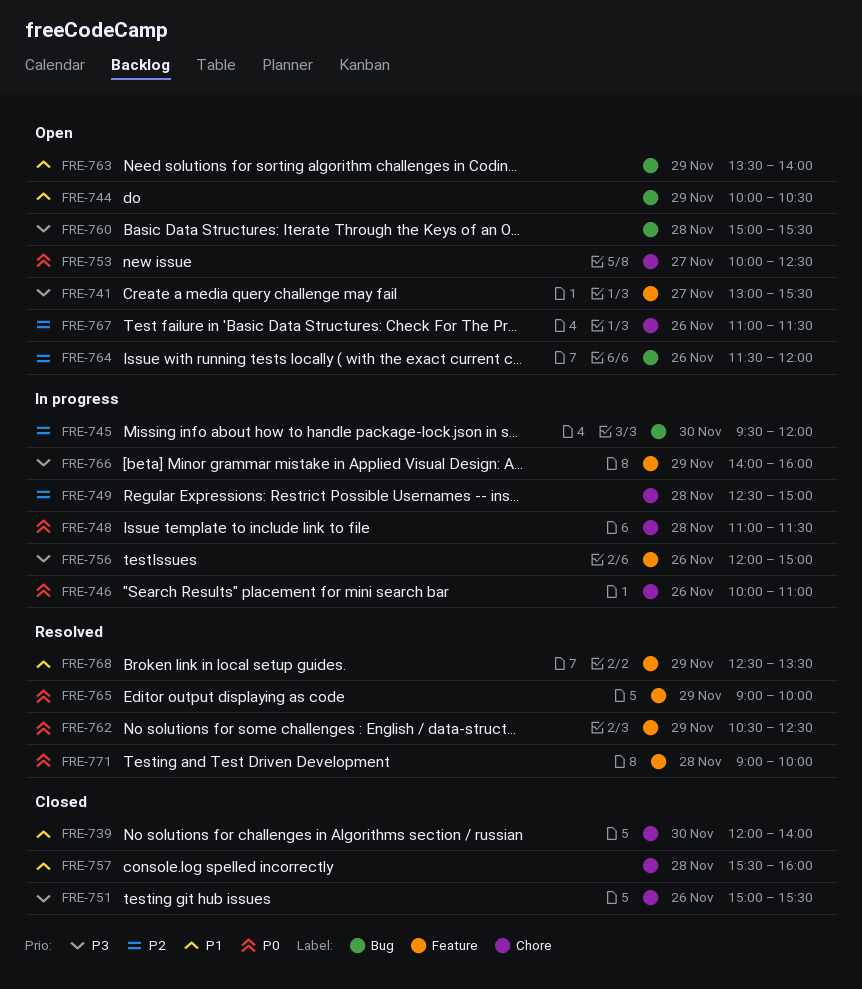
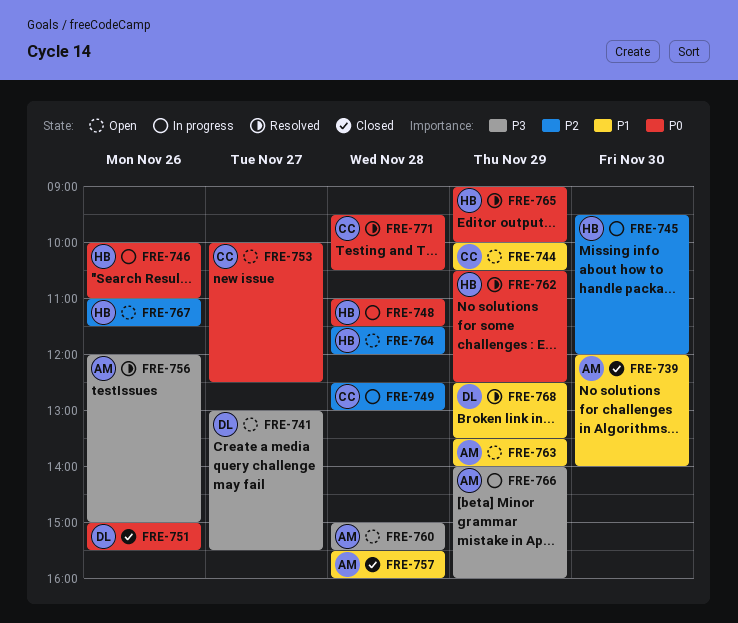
FRE-749, ends: 15:00 -> 13:00
FRE-751, priority: P3 -> P0
FRE-756, status: In progress -> Resolved
FRE-764, day: Nov 26 -> Nov 28
FRE-771, begins: 09:00 -> 09:30
FRE-771, ends: 10:00 -> 10:30

